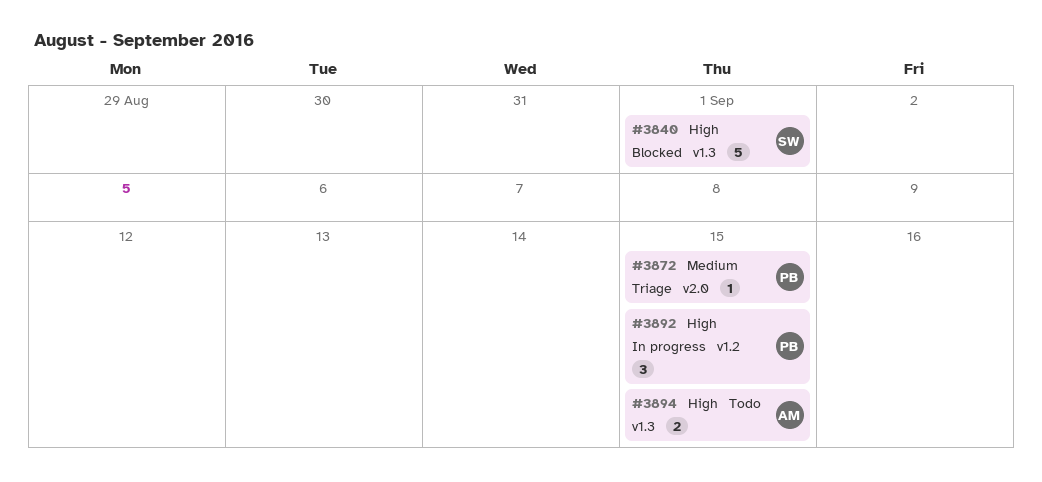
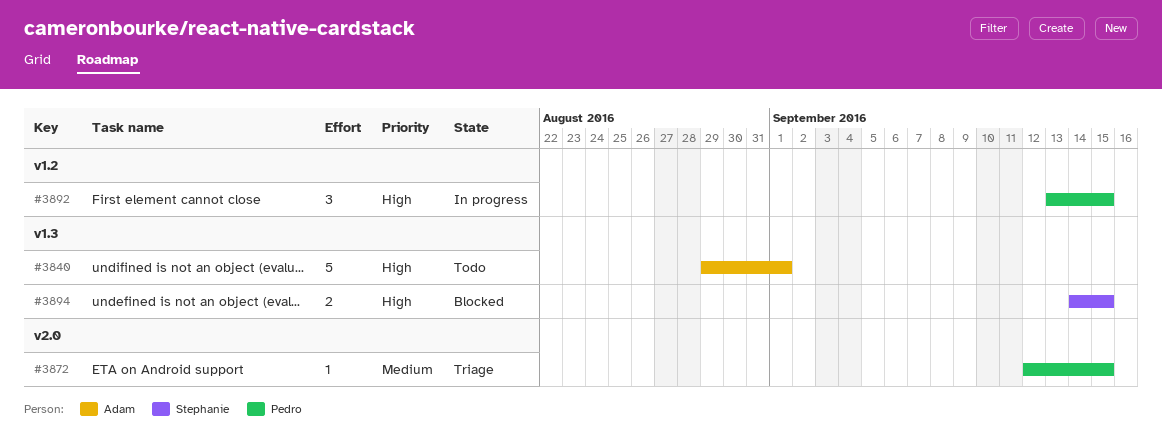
#3840, status: Blocked -> Todo
#3840, owner: Stephanie -> Adam
#3894, status: Todo -> Blocked
#3894, owner: Adam -> Stephanie

